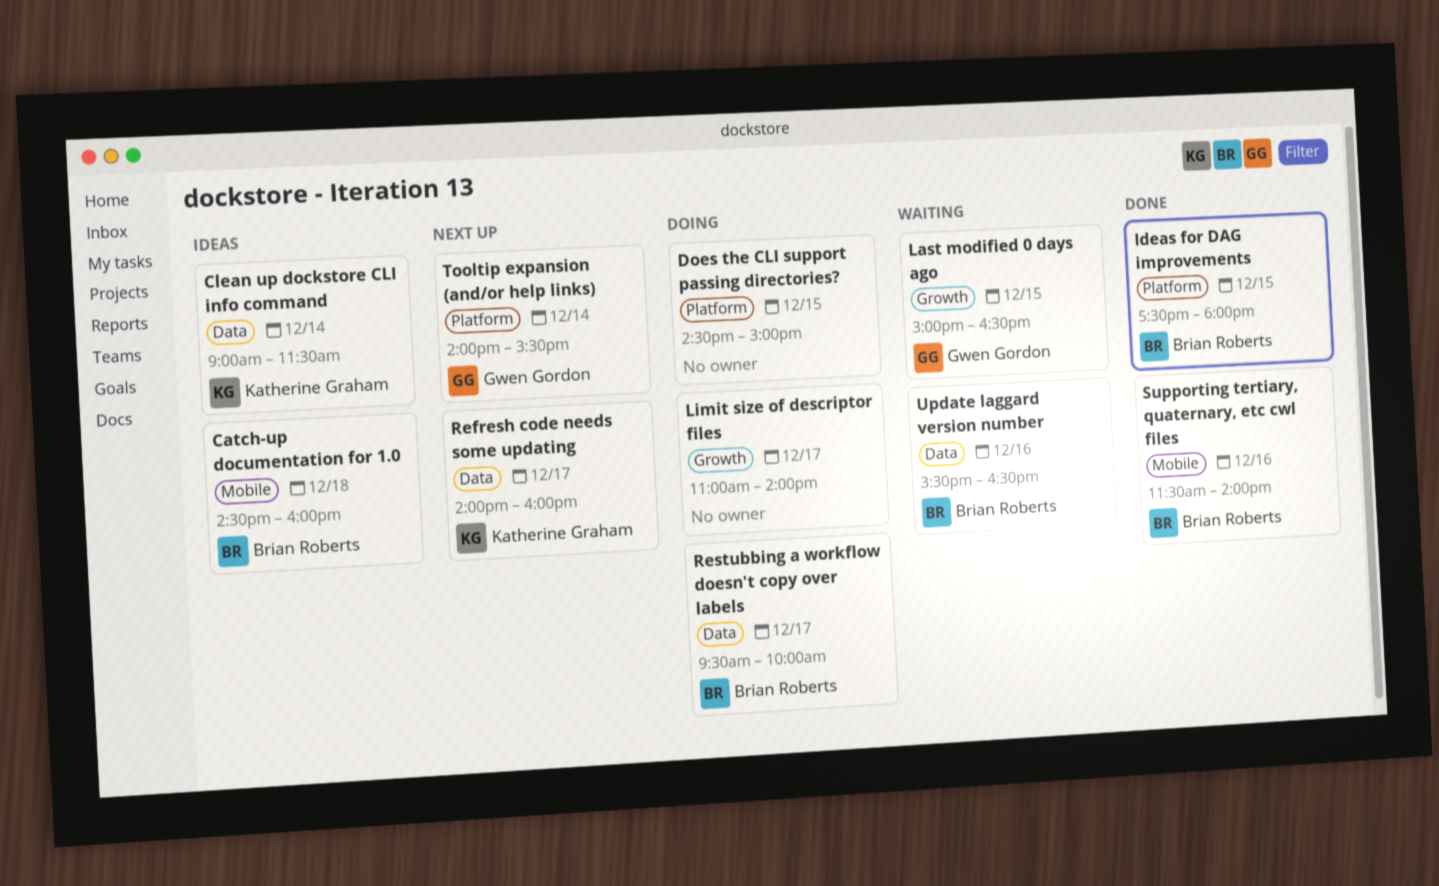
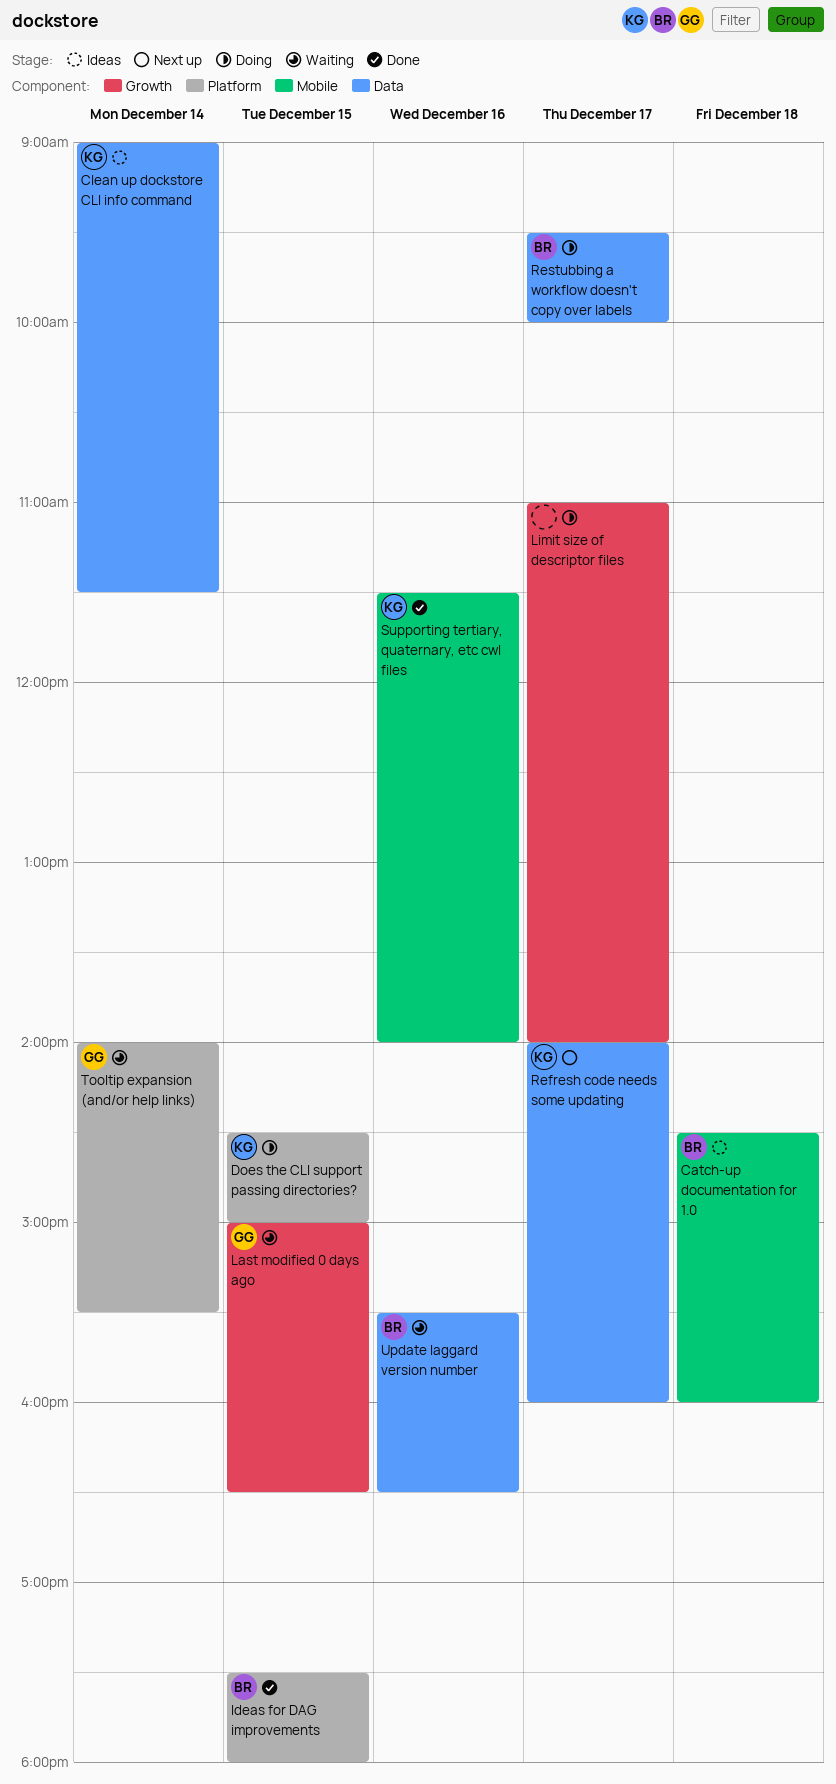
Does the CLI support passing directories?, owner: none -> Katherine Graham
Supporting tertiary, quaternary, etc cwl files, owner: Brian Roberts -> Katherine Graham
Tooltip expansion (and/or help links), status: Next up -> Waiting

